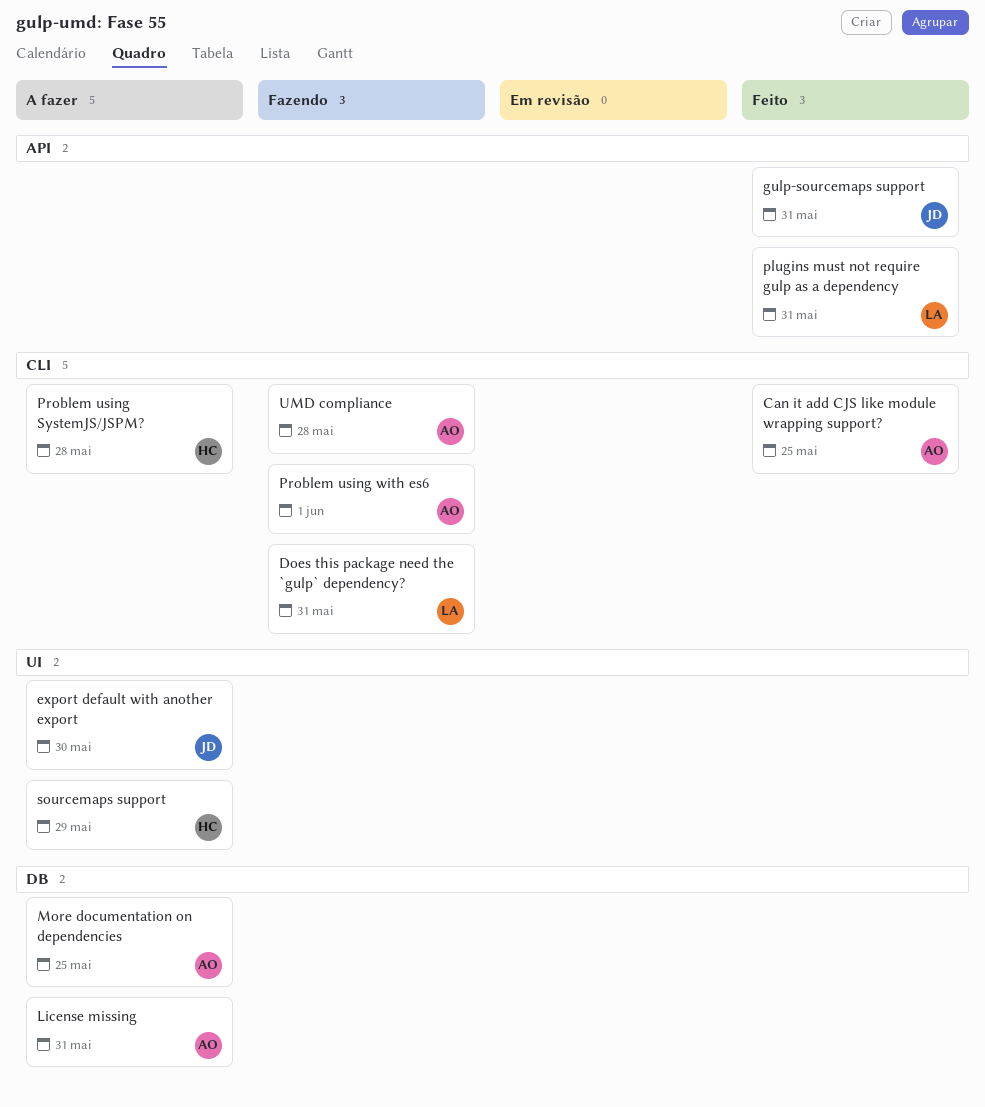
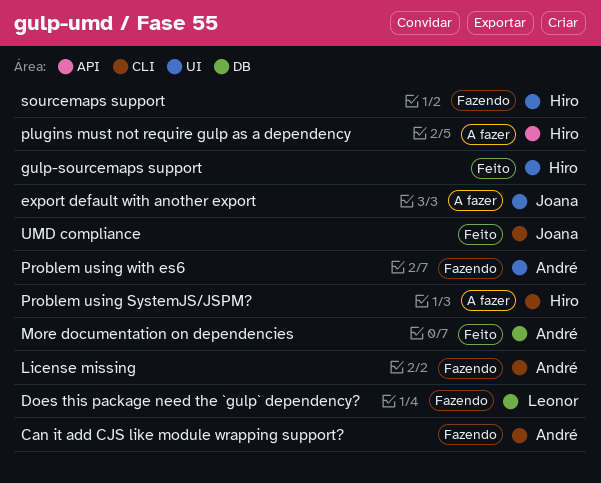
Can it add CJS like module wrapping support?, status: Feito -> Fazendo
Does this package need the `gulp` dependency?, label: CLI -> DB
gulp-sourcemaps support, owner: Joana -> Hiro
gulp-sourcemaps support, label: API -> UI
License missing, status: A fazer -> Fazendo
License missing, label: DB -> CLI
More documentation on dependencies, status: A fazer -> Feito
plugins must not require gulp as a dependency, status: Feito -> A fazer
plugins must not require gulp as a dependency, owner: Leonor -> Hiro
Problem using with es6, label: CLI -> UI
sourcemaps support, status: A fazer -> Fazendo
UMD compliance, status: Fazendo -> Feito
UMD compliance, owner: André -> Joana

